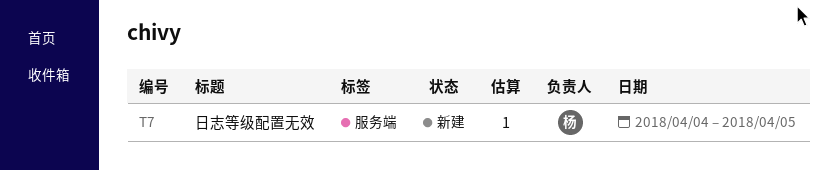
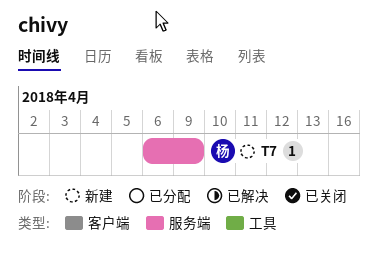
T7, start: Apr 4 -> Apr 6
T7, due: Apr 5 -> Apr 9

